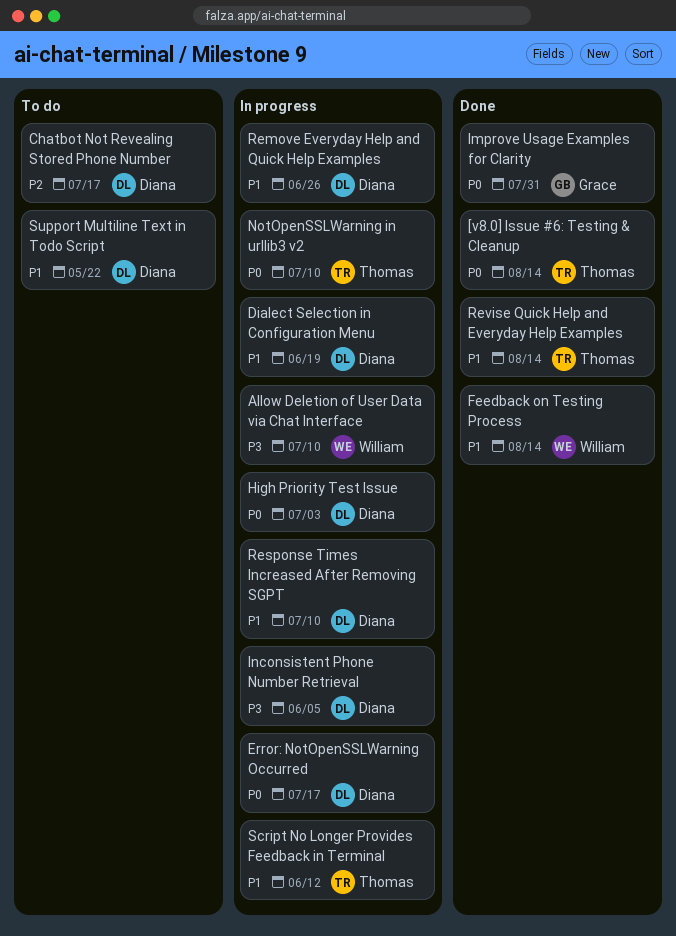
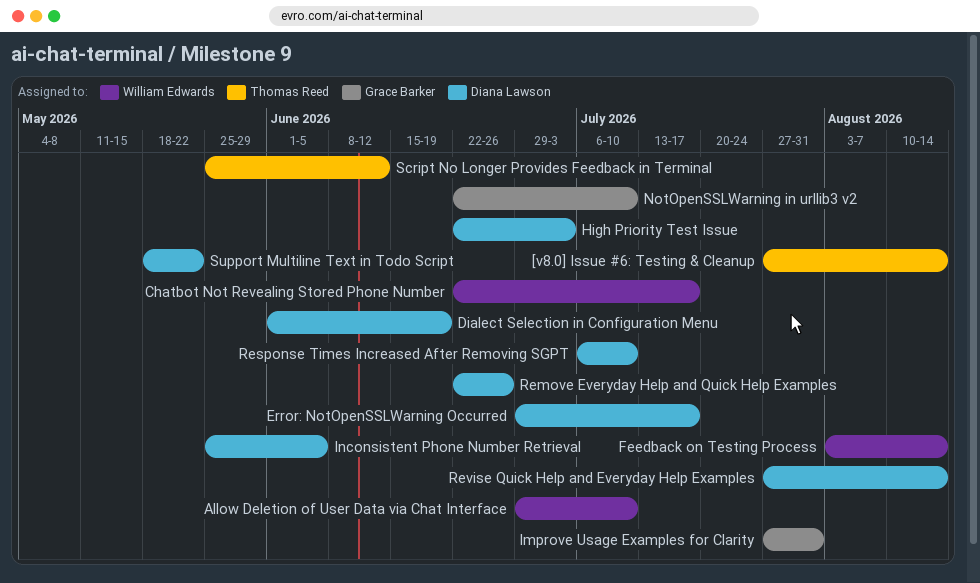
Chatbot Not Revealing Stored Phone Number, owner: Diana Lawson -> William Edwards
NotOpenSSLWarning in urllib3 v2, owner: Thomas Reed -> Grace Barker
Revise Quick Help and Everyday Help Examples, owner: Thomas Reed -> Diana Lawson

